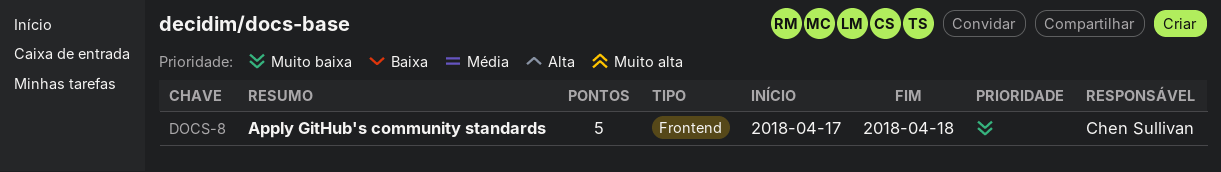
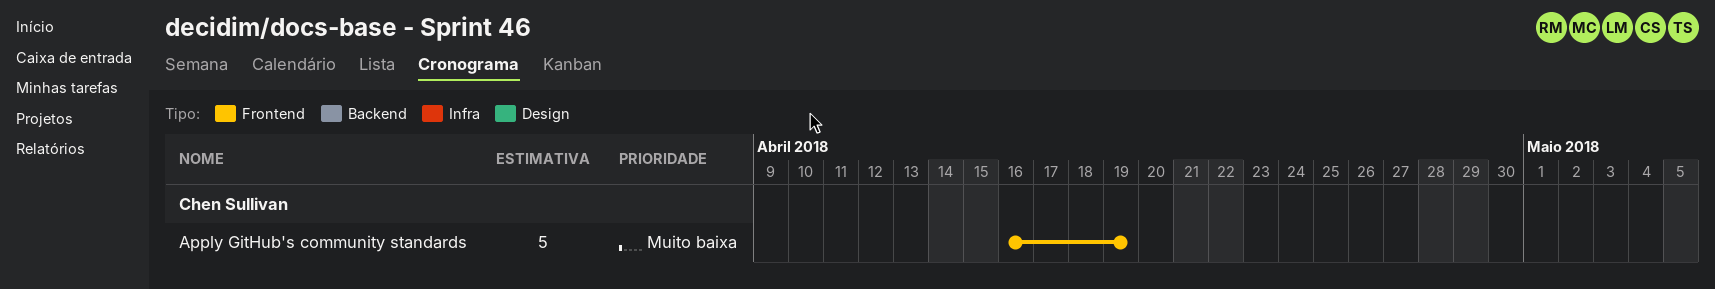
Apply GitHub's community standards, start: Apr 17 -> Apr 16
Apply GitHub's community standards, due: Apr 18 -> Apr 19

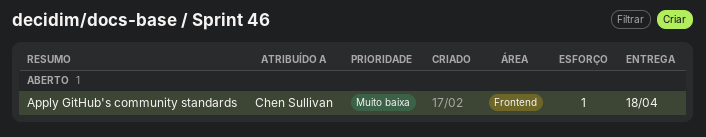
Apply GitHub's community standards, estimate: 5 -> 1
Apply GitHub's community standards, due: Apr 19 -> Apr 18

